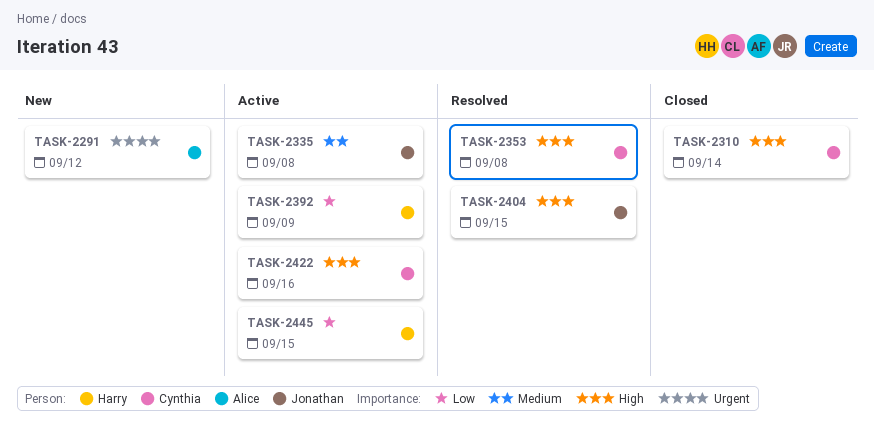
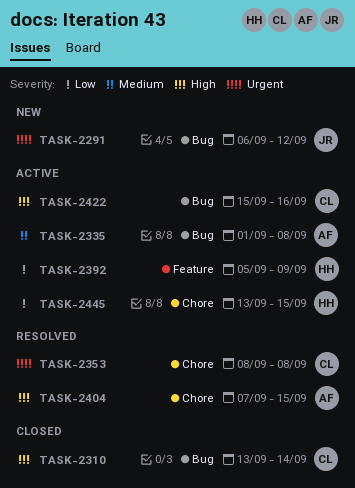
TASK-2291, owner: Alice -> Jonathan
TASK-2335, owner: Jonathan -> Alice
TASK-2353, priority: High -> Urgent
TASK-2404, owner: Jonathan -> Alice

